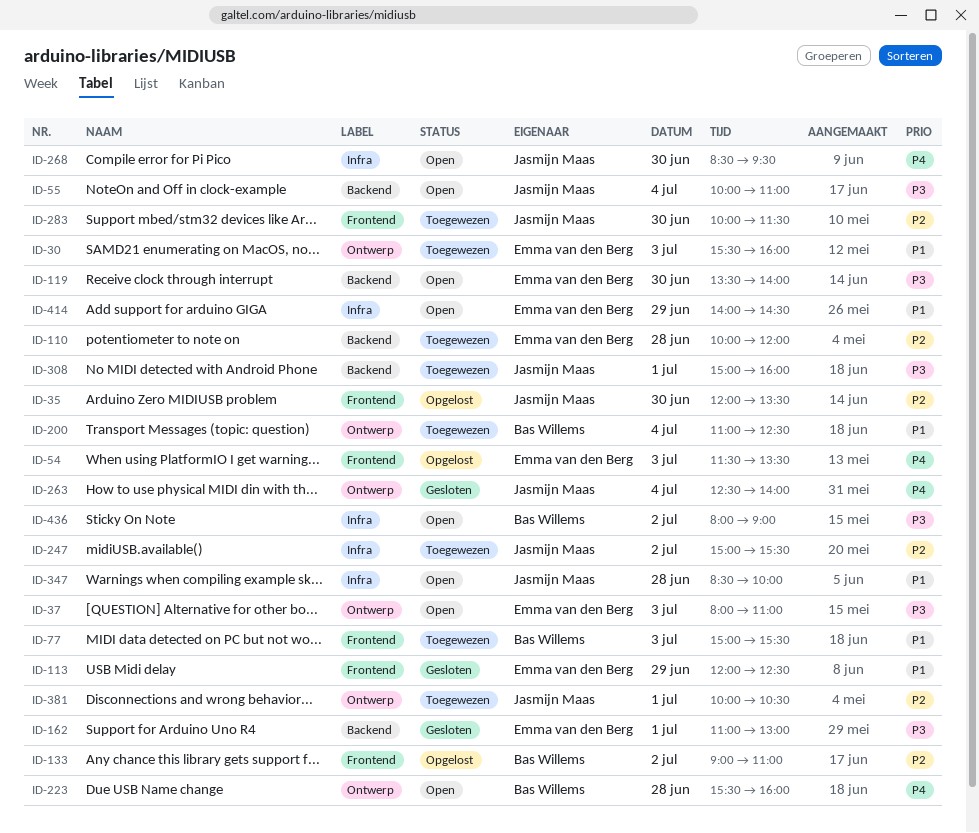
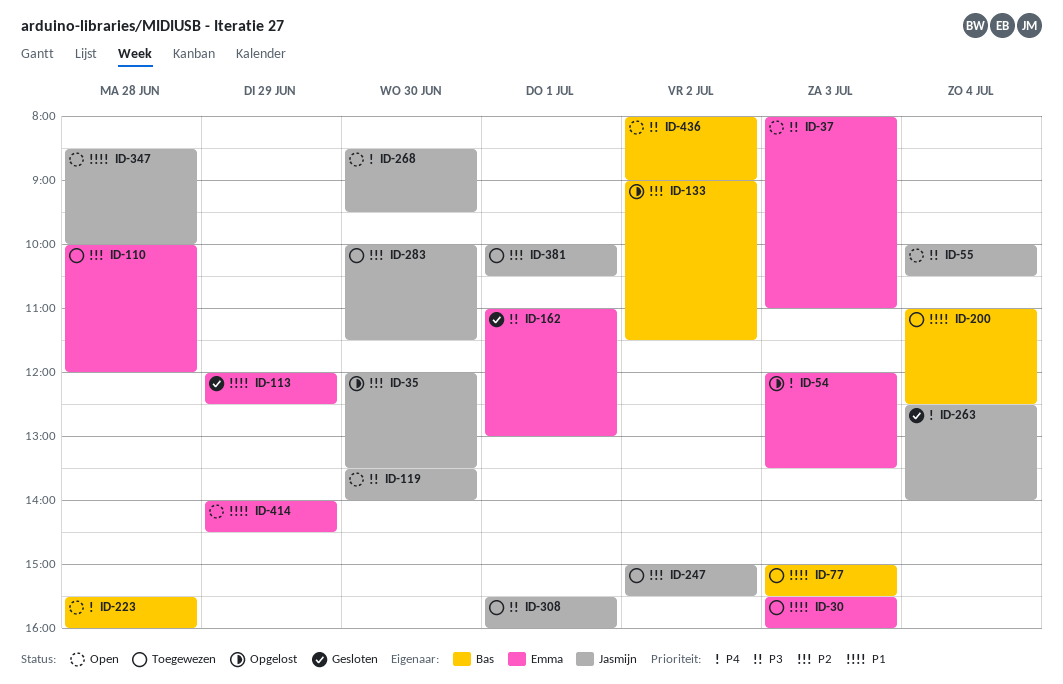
ID-54, begins: 11:30 -> 12:00
ID-55, ends: 11:00 -> 10:30
ID-119, owner: Emma van den Berg -> Jasmijn Maas
ID-133, ends: 11:00 -> 11:30
ID-308, begins: 15:00 -> 15:30

